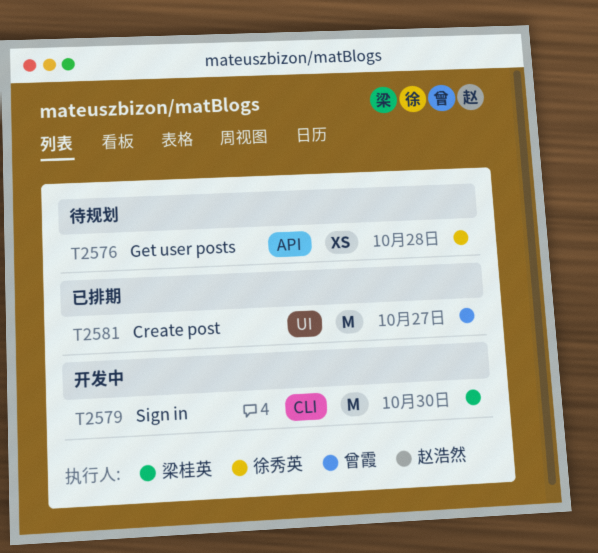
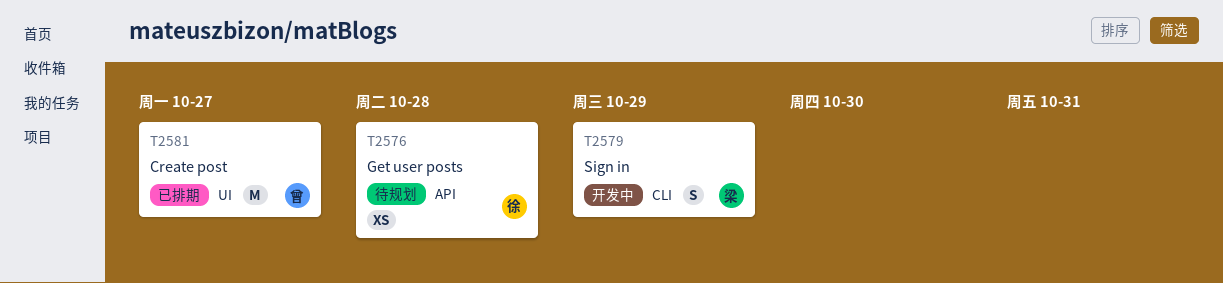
T2579, estimate: M -> S
T2579, due: Oct 30 -> Oct 29

